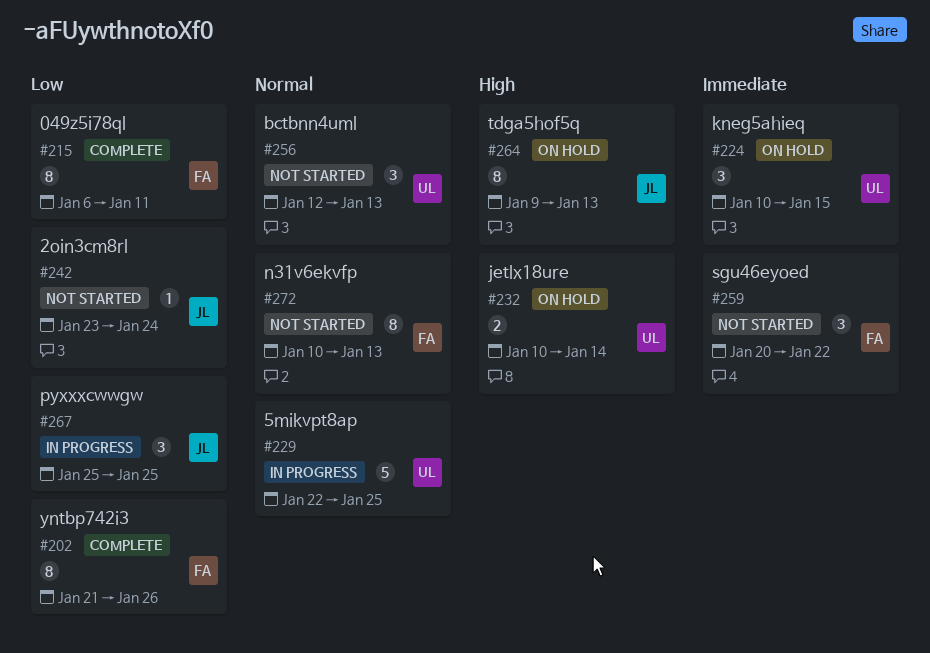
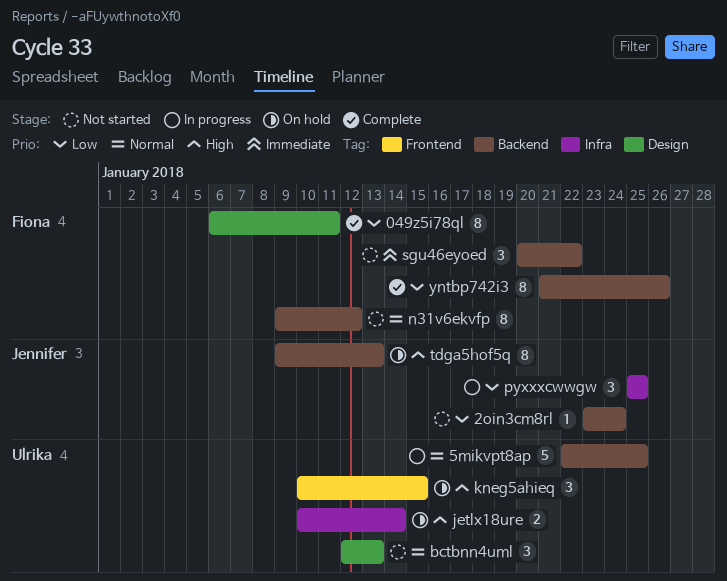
kneg5ahieq, priority: Immediate -> High
n31v6ekvfp, start: Jan 10 -> Jan 9
n31v6ekvfp, due: Jan 13 -> Jan 12

